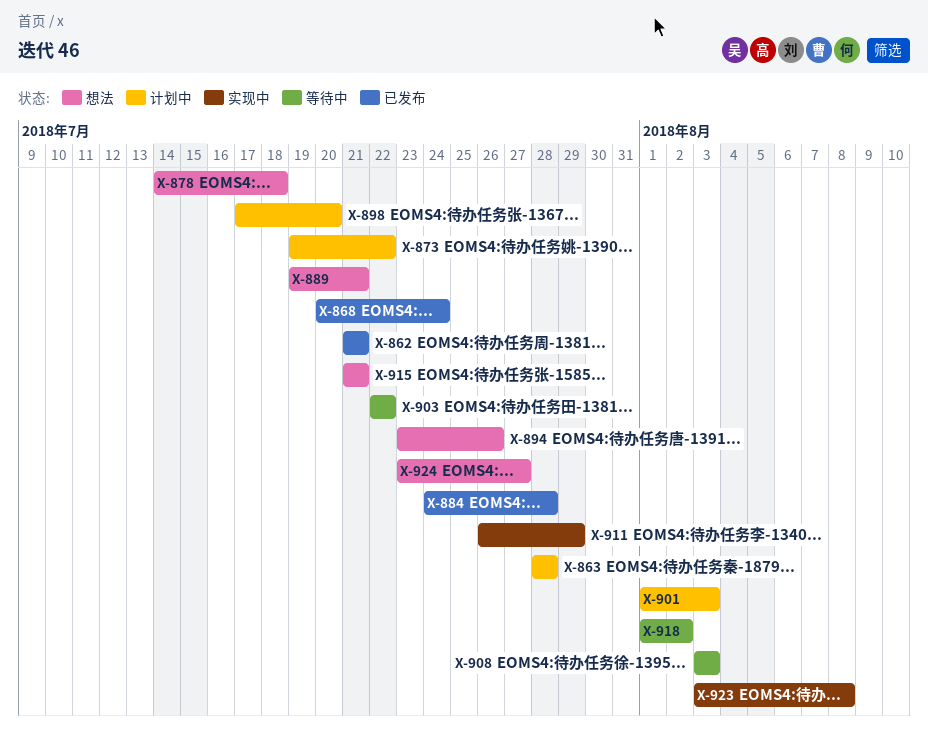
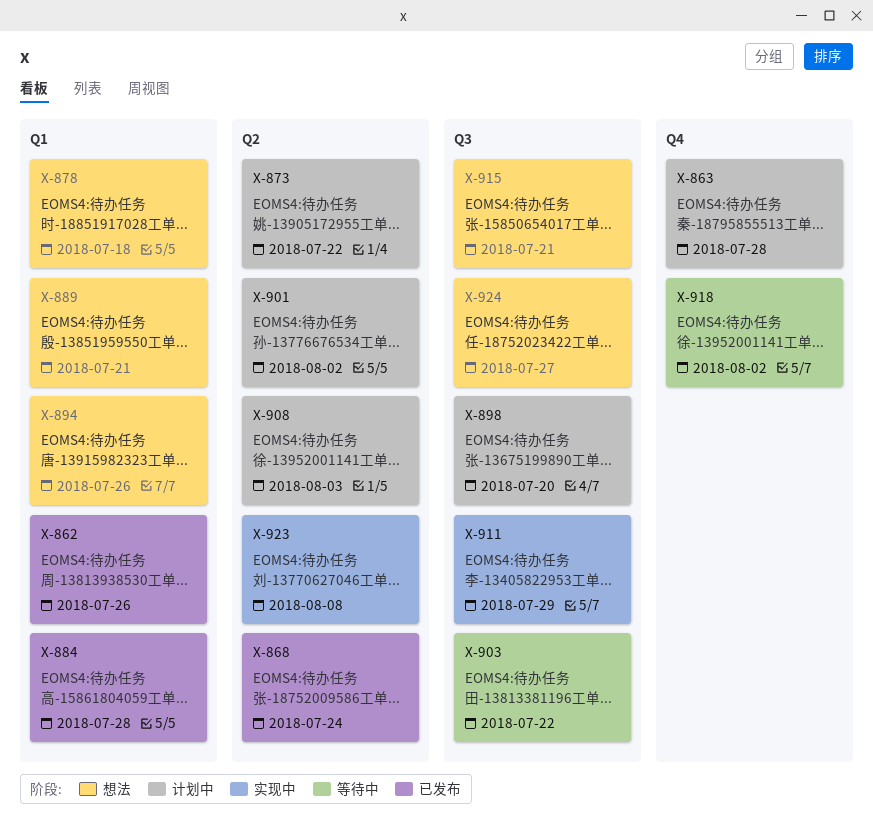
X-862, due: Jul 21 -> Jul 26
X-901, due: Aug 3 -> Aug 2
X-908, status: 等待中 -> 计划中

